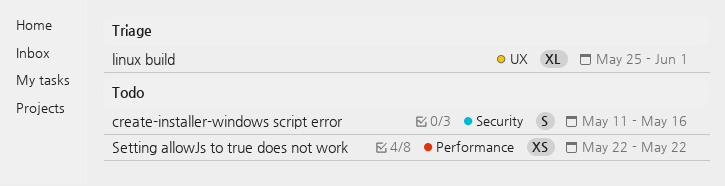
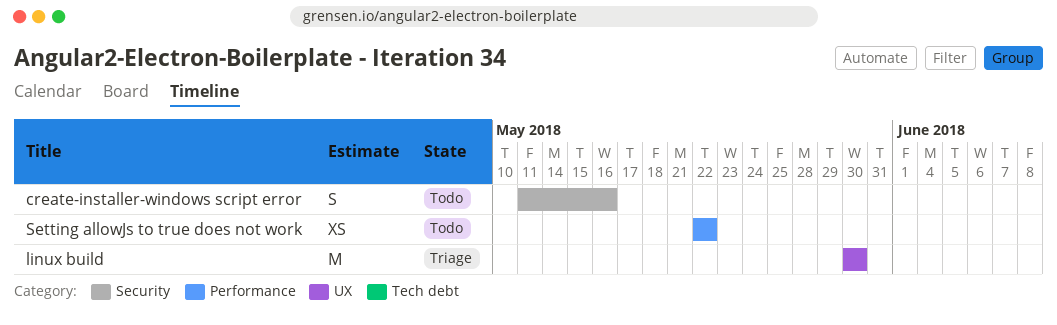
linux build, estimate: XL -> M
linux build, start: May 25 -> May 30
linux build, due: Jun 1 -> May 30

